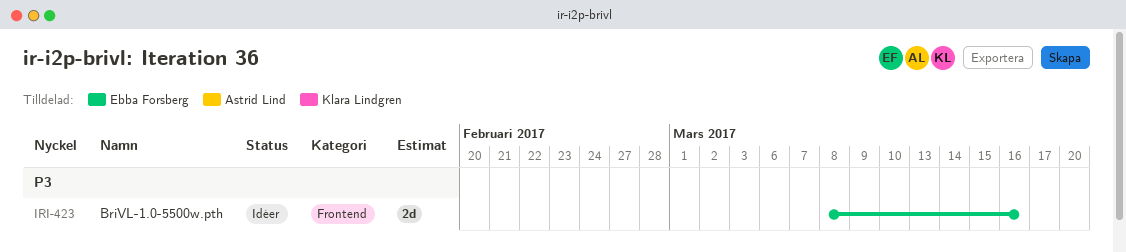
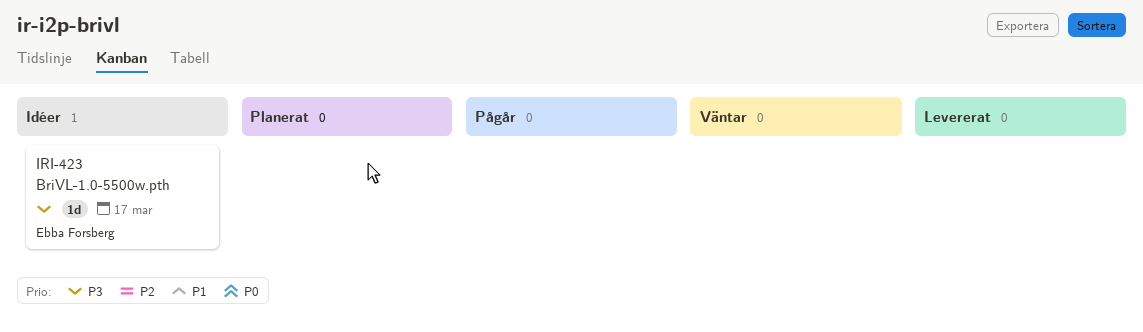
IRI-423, estimate: 2d -> 1d
IRI-423, due: Mar 16 -> Mar 17

